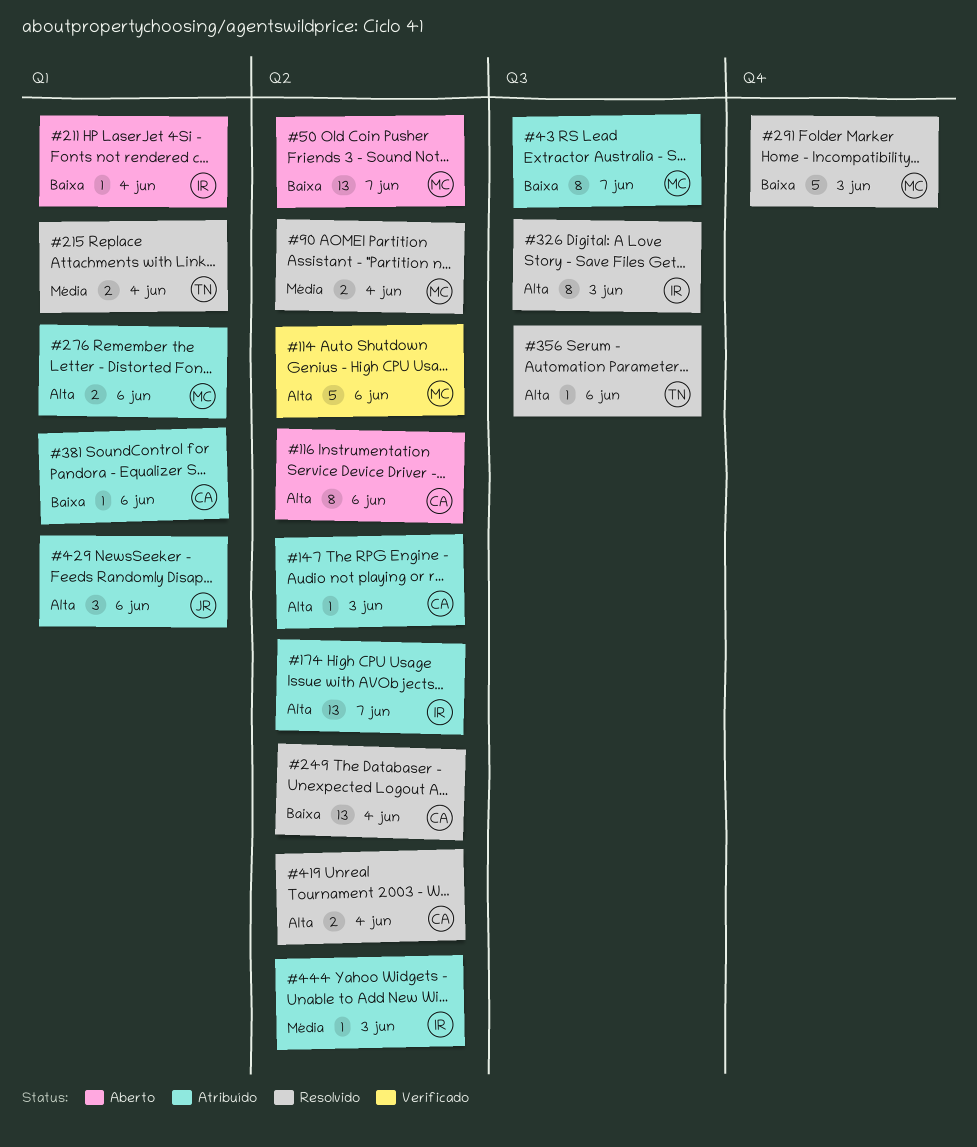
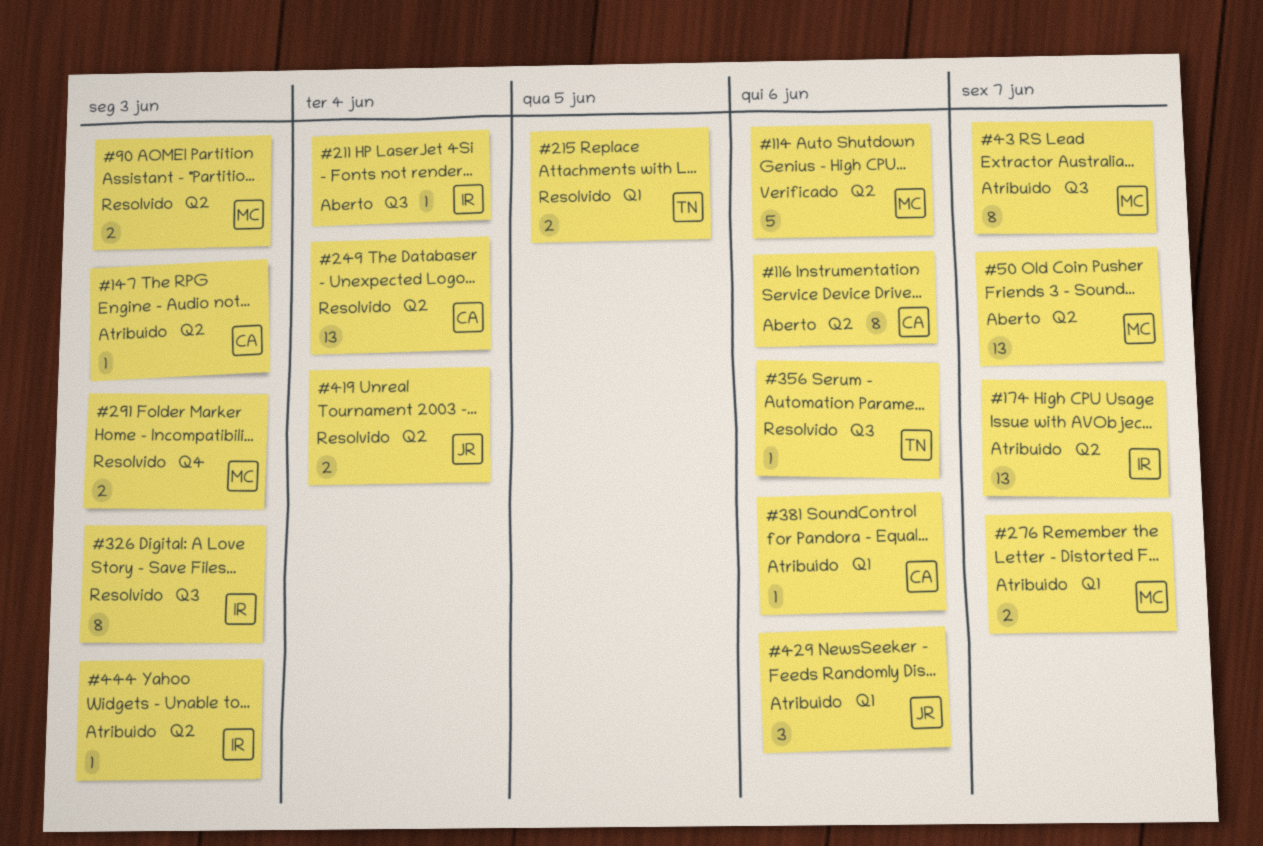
#90, due: Jun 4 -> Jun 3
#211, label: Q1 -> Q3
#215, due: Jun 4 -> Jun 5
#276, due: Jun 6 -> Jun 7
#291, estimate: 5 -> 2
#419, owner: CA -> JR

